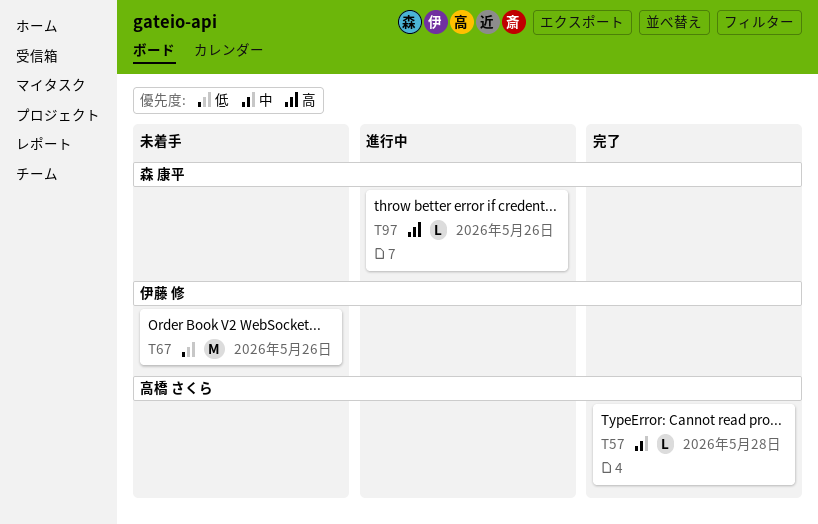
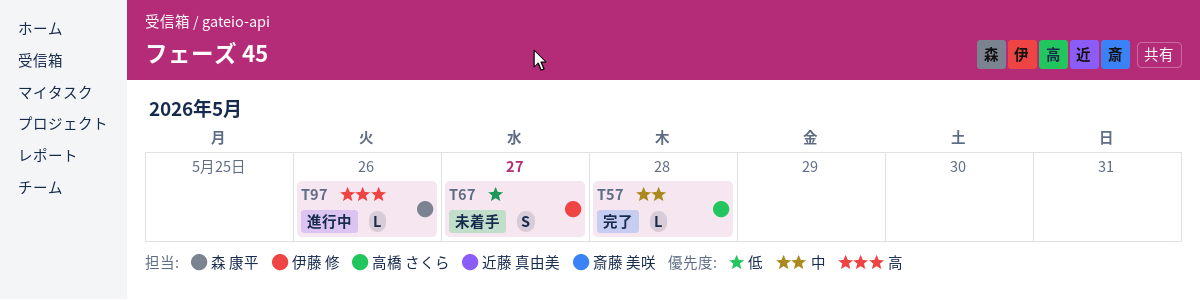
T67, estimate: M -> S
T67, due: May 26 -> May 27

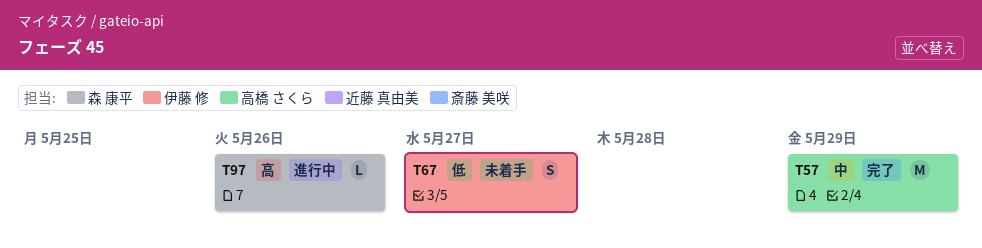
T57, estimate: L -> M
T57, due: May 28 -> May 29

